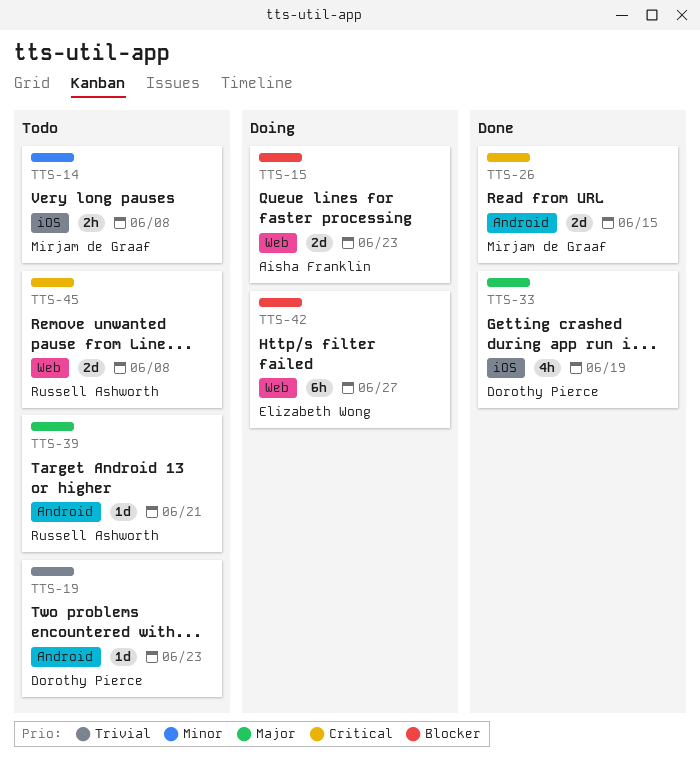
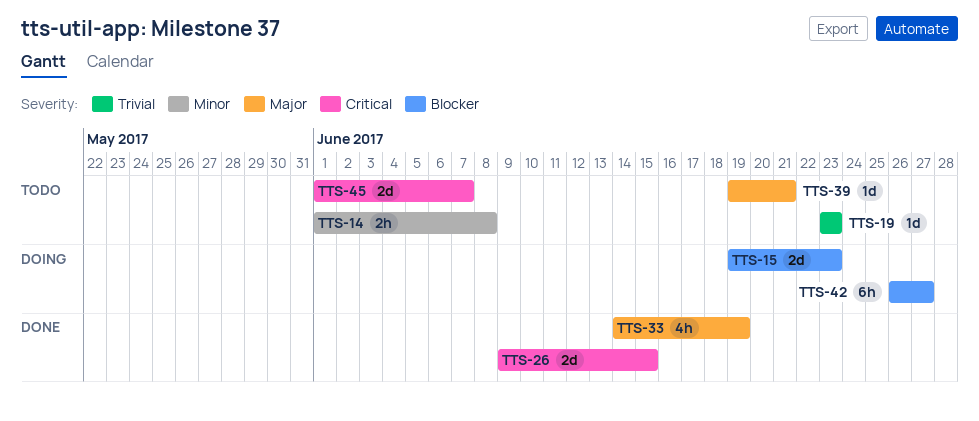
TTS-45, due: Jun 8 -> Jun 7

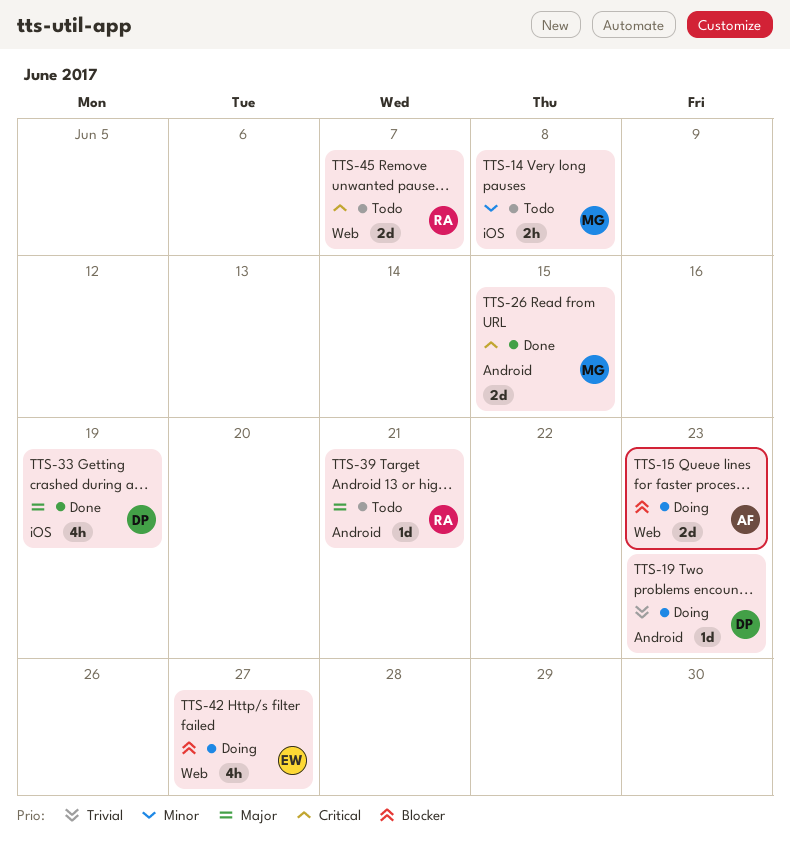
TTS-19, status: Todo -> Doing
TTS-42, estimate: 6h -> 4h

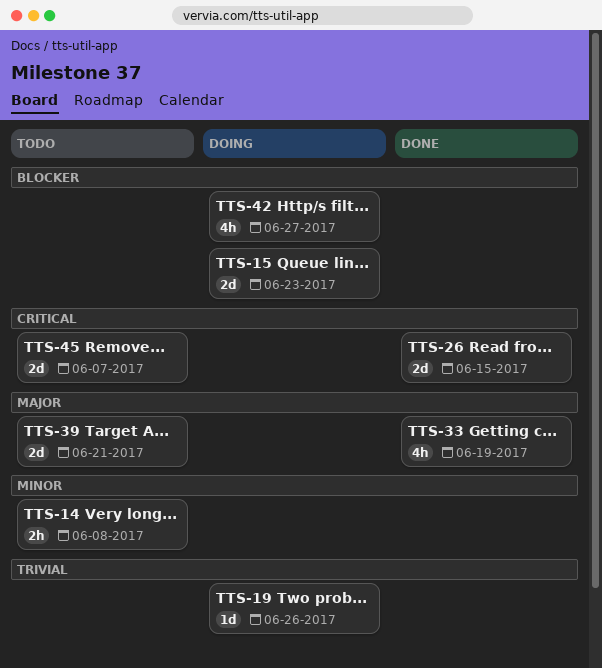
TTS-19, due: Jun 23 -> Jun 26
TTS-39, estimate: 1d -> 2d

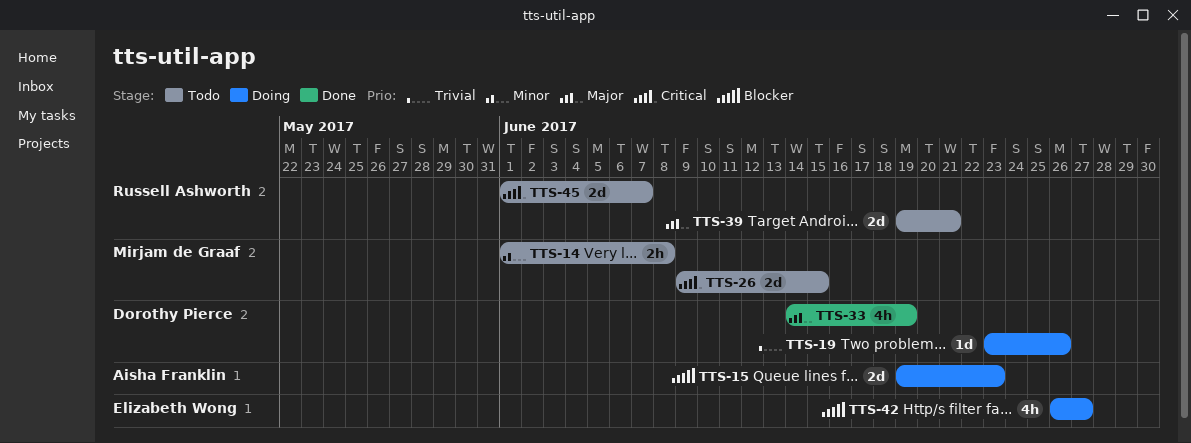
TTS-26, status: Done -> Todo

